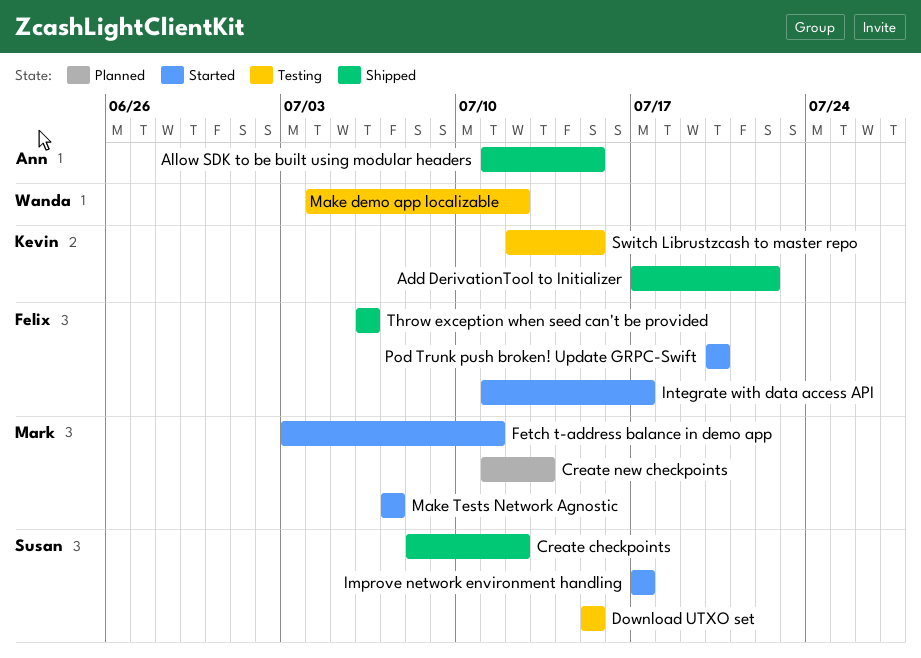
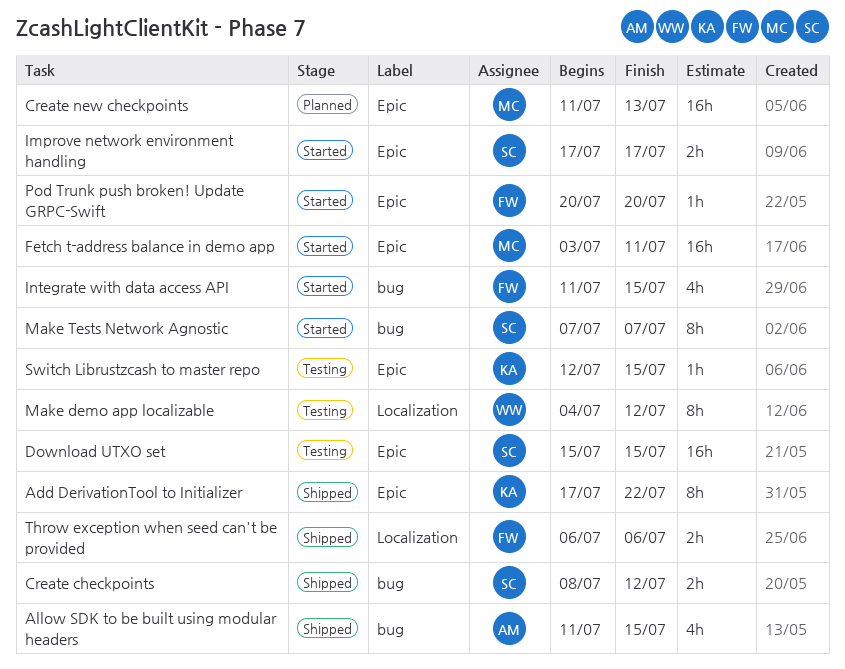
Integrate with data access API, due: Jul 17 -> Jul 15
Make Tests Network Agnostic, owner: Mark -> Susan

